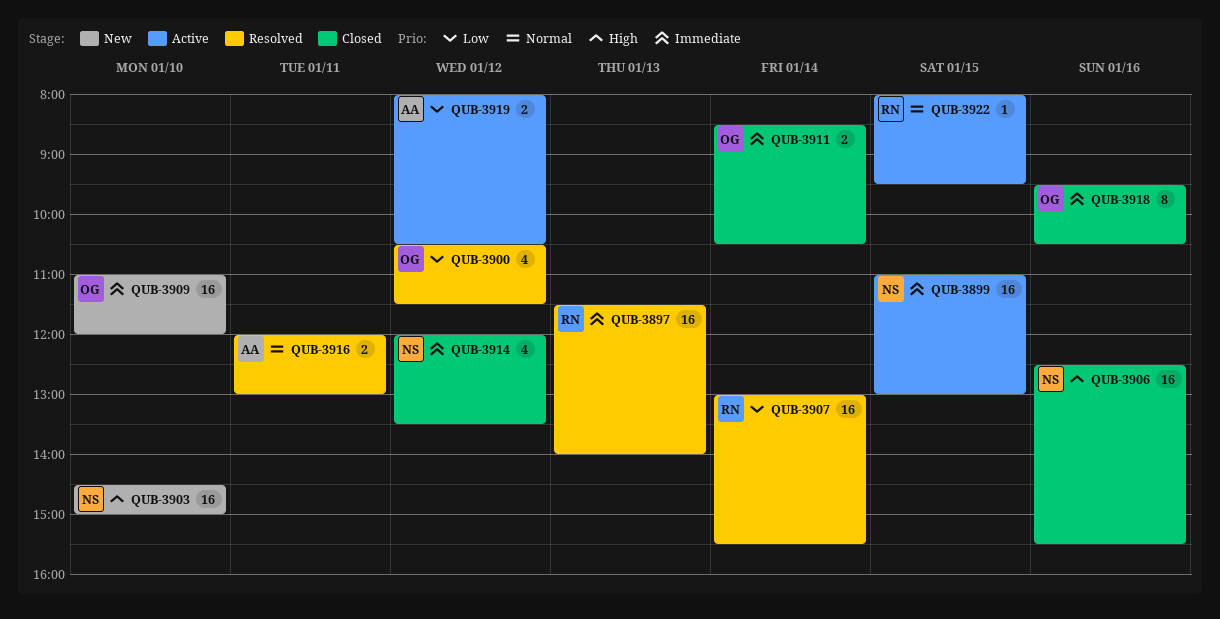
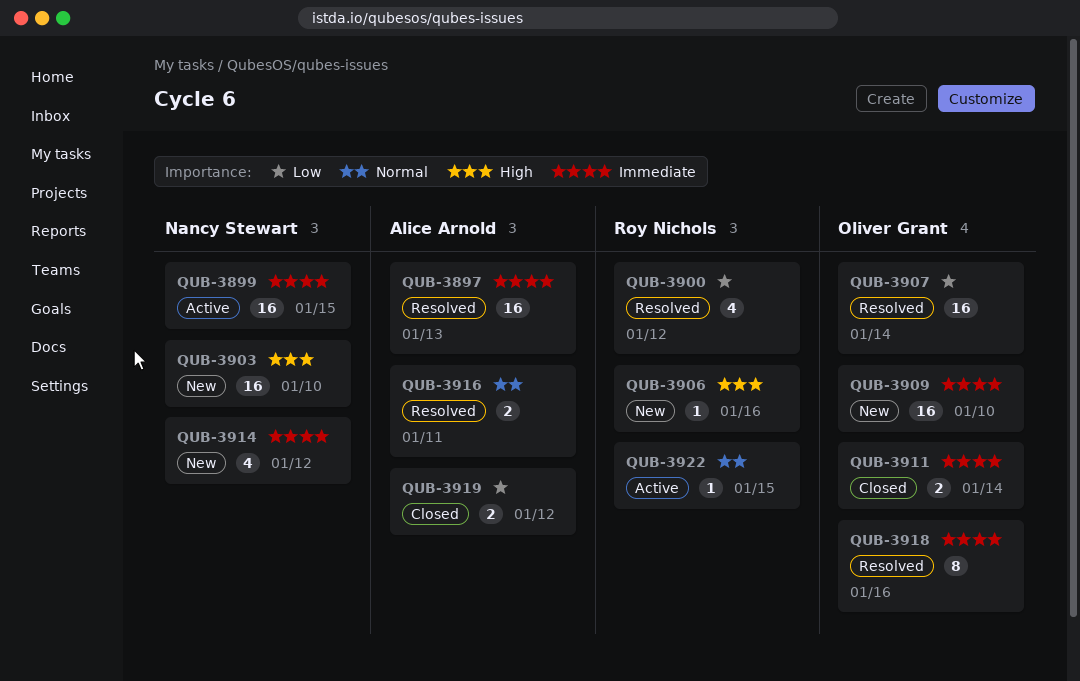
QUB-3897, owner: Roy Nichols -> Alice Arnold
QUB-3900, owner: Oliver Grant -> Roy Nichols
QUB-3906, status: Closed -> New
QUB-3906, owner: Nancy Stewart -> Roy Nichols
QUB-3906, estimate: 16 -> 1
QUB-3907, owner: Roy Nichols -> Oliver Grant
QUB-3914, status: Closed -> New
QUB-3918, status: Closed -> Resolved
QUB-3919, status: Active -> Closed

